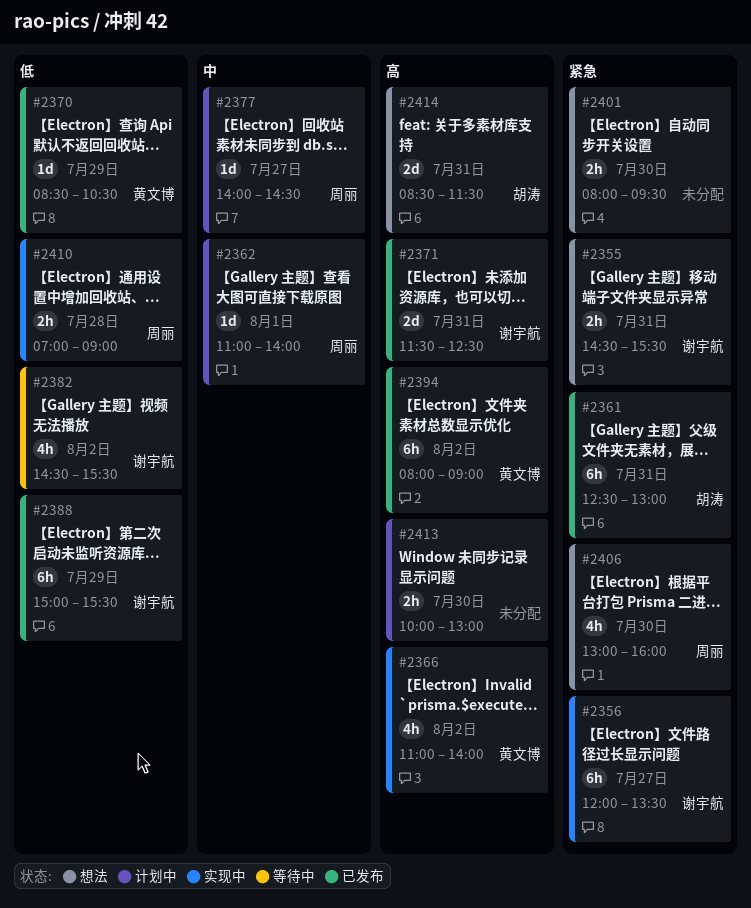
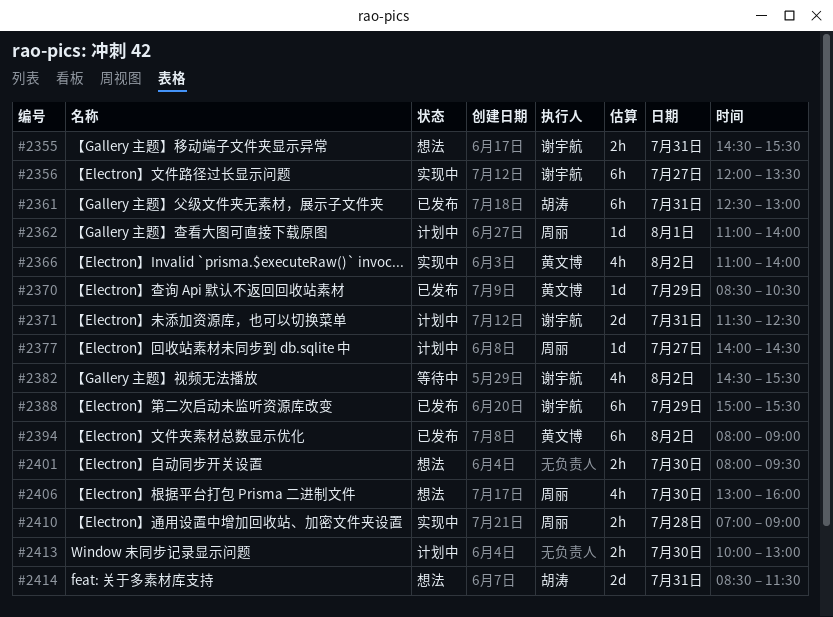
#2371, status: 已发布 -> 计划中

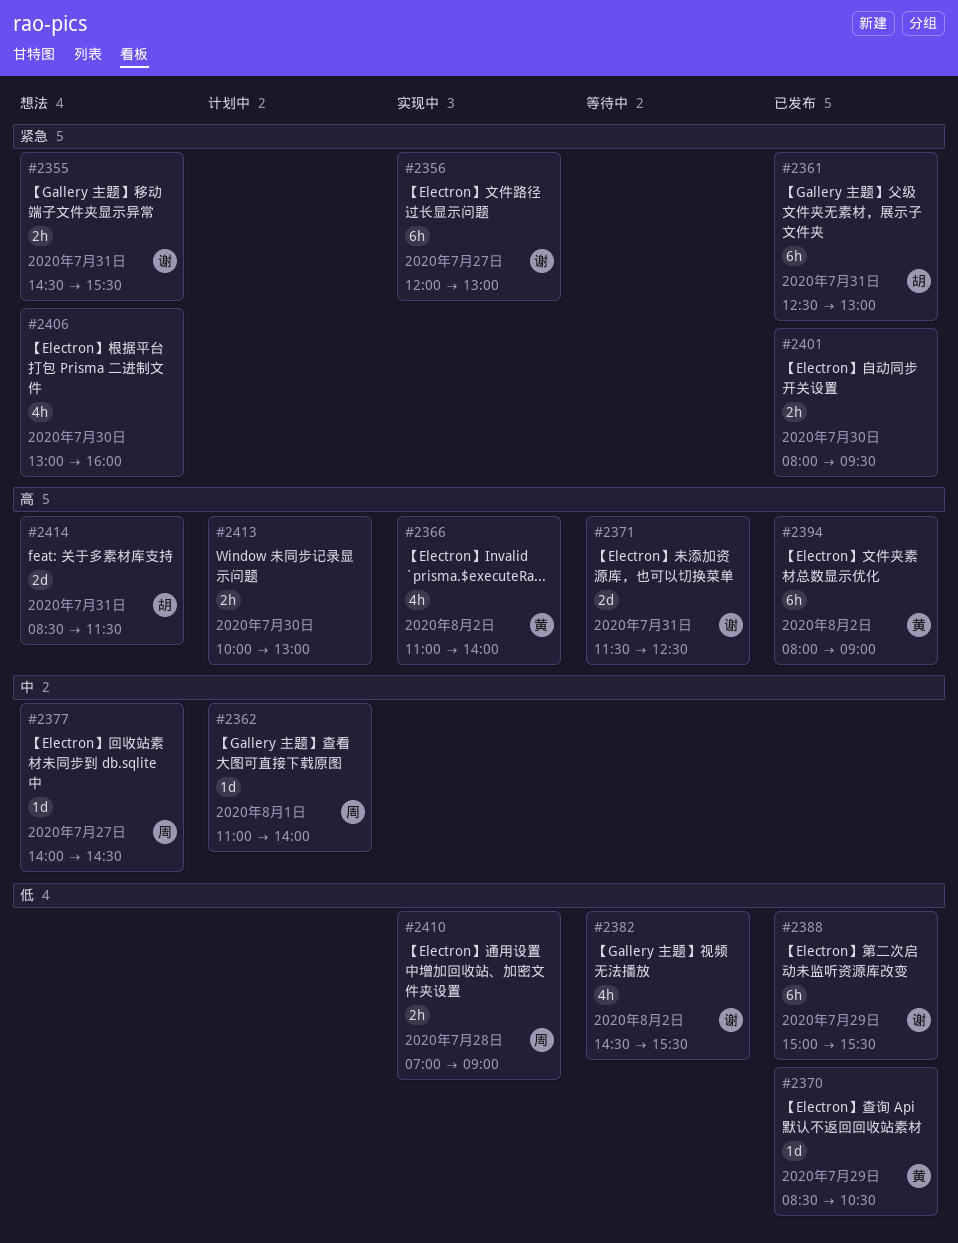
#2356, ends: 13:30 -> 13:00
#2371, status: 计划中 -> 等待中
#2377, status: 计划中 -> 想法
#2401, status: 想法 -> 已发布
#2406, owner: 周丽 -> none

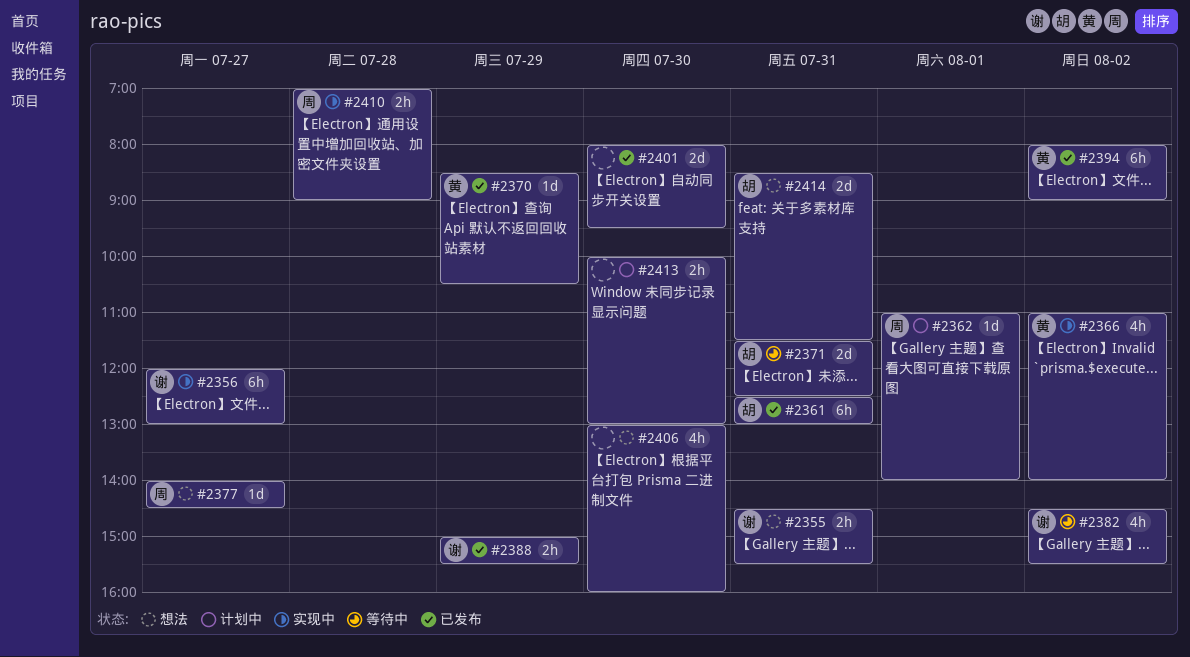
#2371, owner: 谢 -> 胡
#2388, estimate: 6h -> 2h
#2401, estimate: 2h -> 2d

